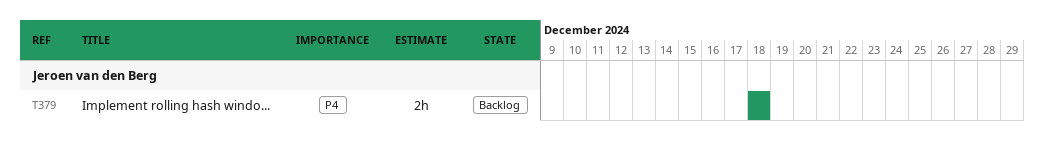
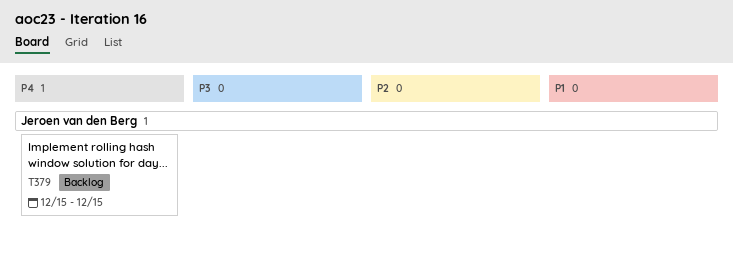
T379, start: Dec 18 -> Dec 15
T379, due: Dec 18 -> Dec 15

